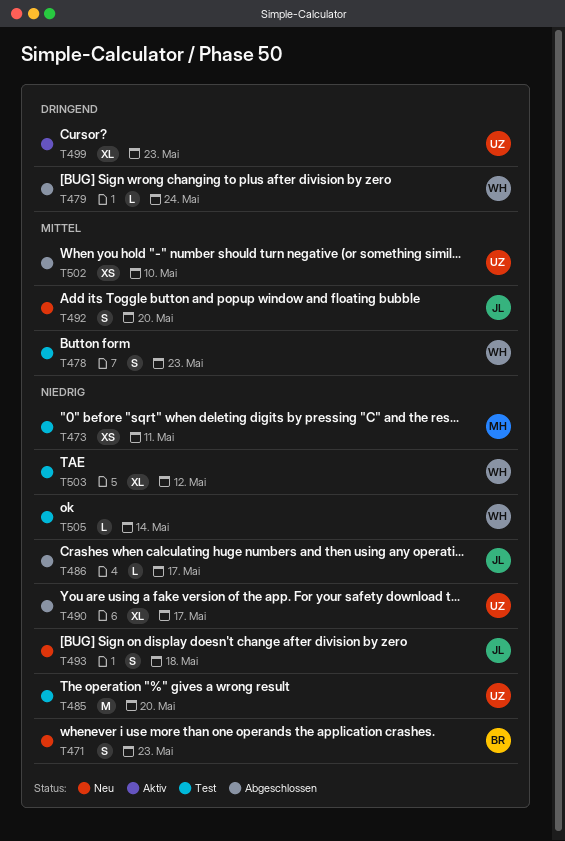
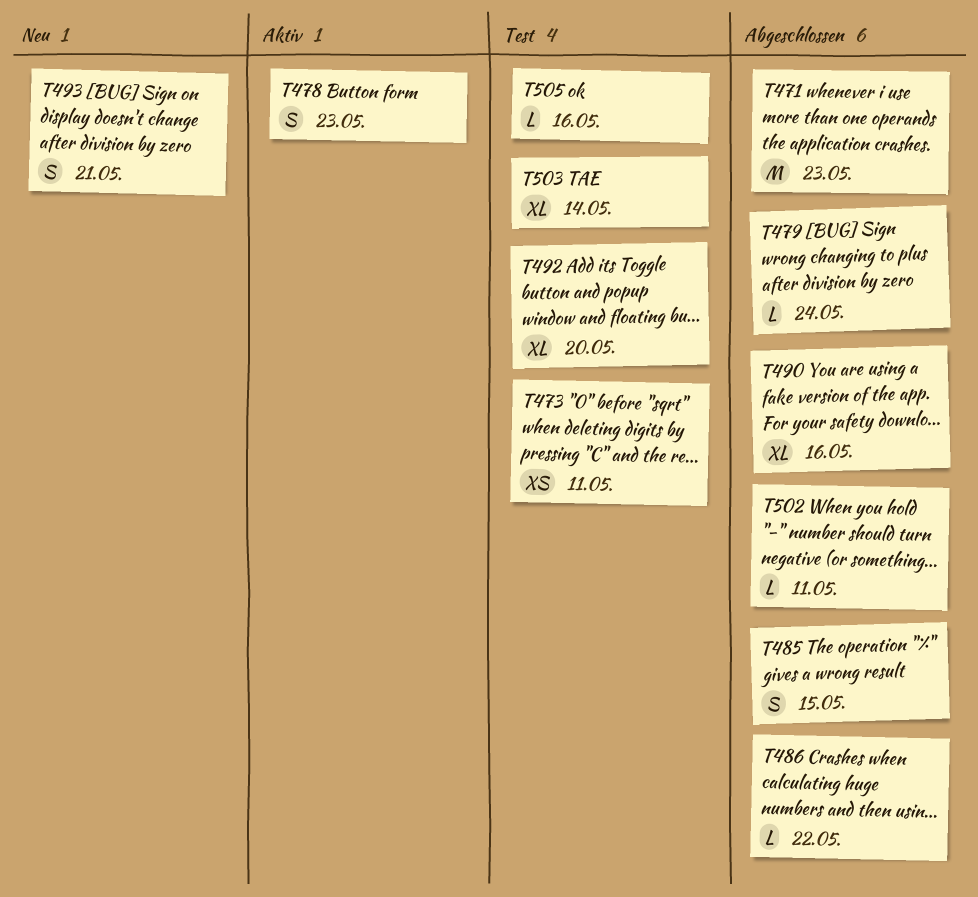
T471, status: Neu -> Abgeschlossen
T471, estimate: S -> M
T478, status: Test -> Aktiv
T485, status: Test -> Abgeschlossen
T485, estimate: M -> S
T485, due: May 20 -> May 15
T486, due: May 17 -> May 22
T490, due: May 17 -> May 16
T492, status: Neu -> Test
T492, estimate: S -> XL
T493, due: May 18 -> May 21
T499: present -> none
T502, estimate: XS -> L
T502, due: May 10 -> May 11
T503, due: May 12 -> May 14
T505, due: May 14 -> May 16

